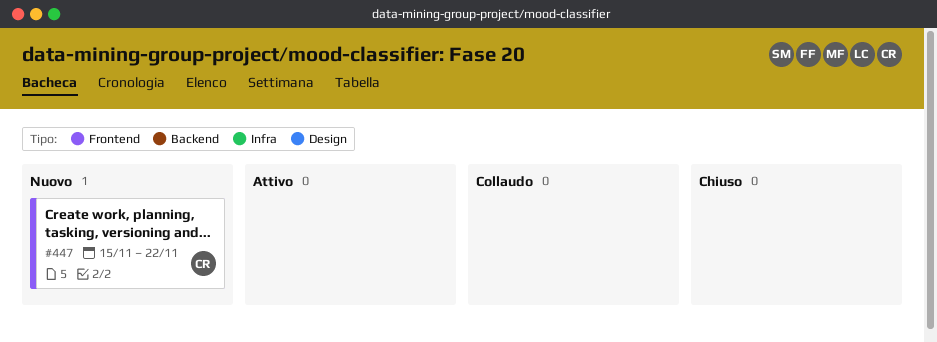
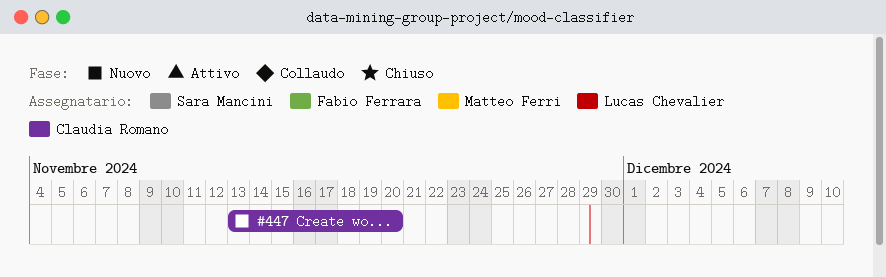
#447, start: Nov 15 -> Nov 13
#447, due: Nov 22 -> Nov 20

